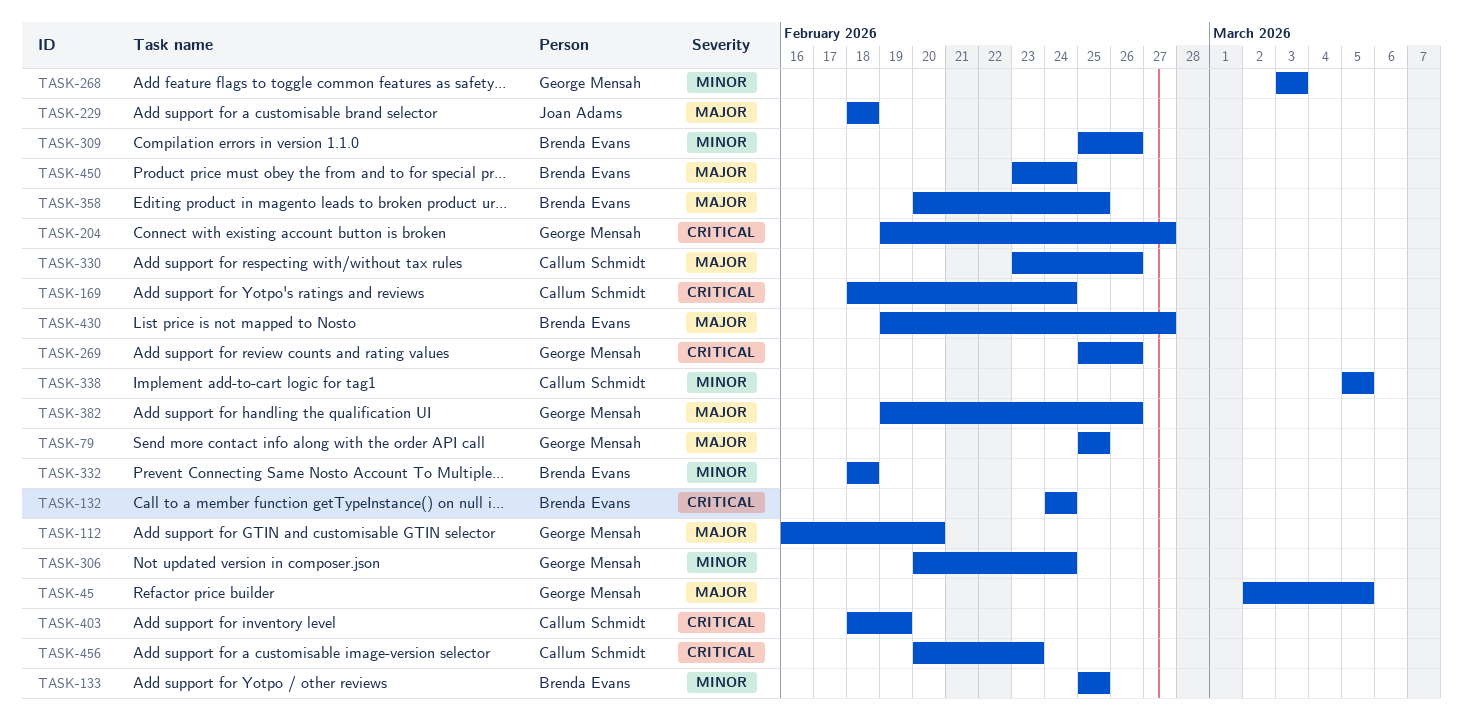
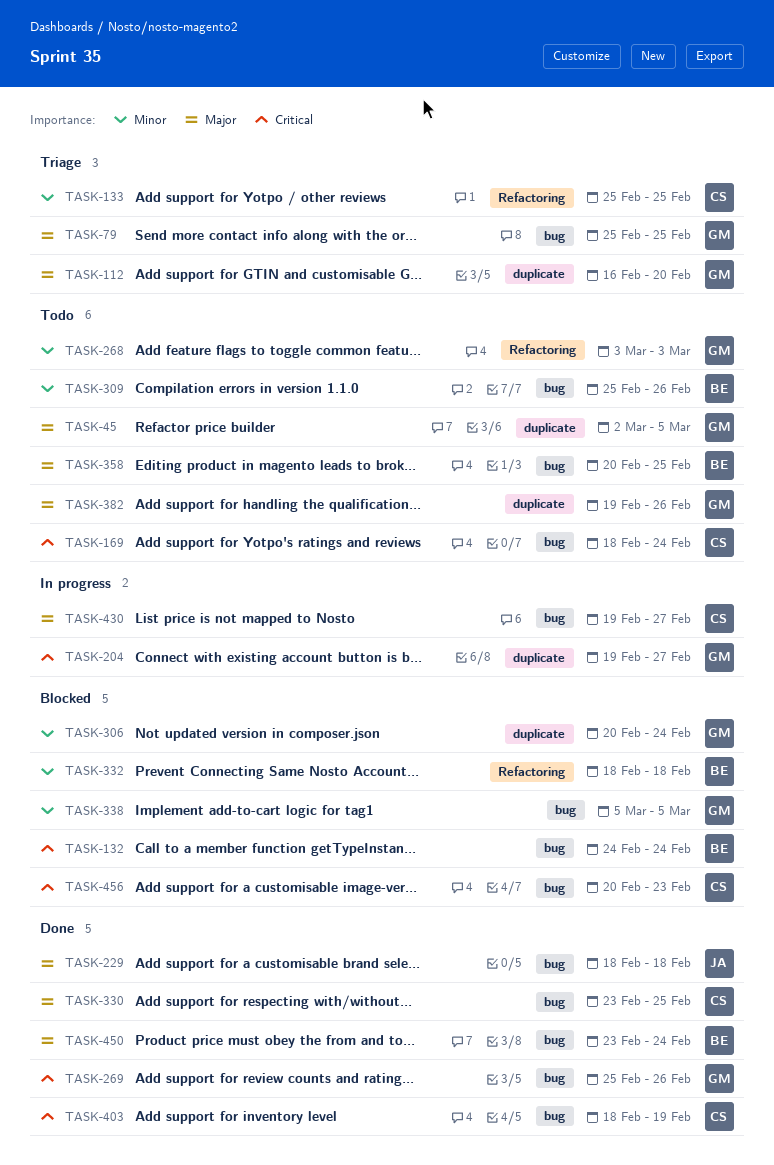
TASK-133, owner: Brenda Evans -> Callum Schmidt
TASK-330, due: Feb 26 -> Feb 25
TASK-338, owner: Callum Schmidt -> George Mensah
TASK-430, owner: Brenda Evans -> Callum Schmidt

